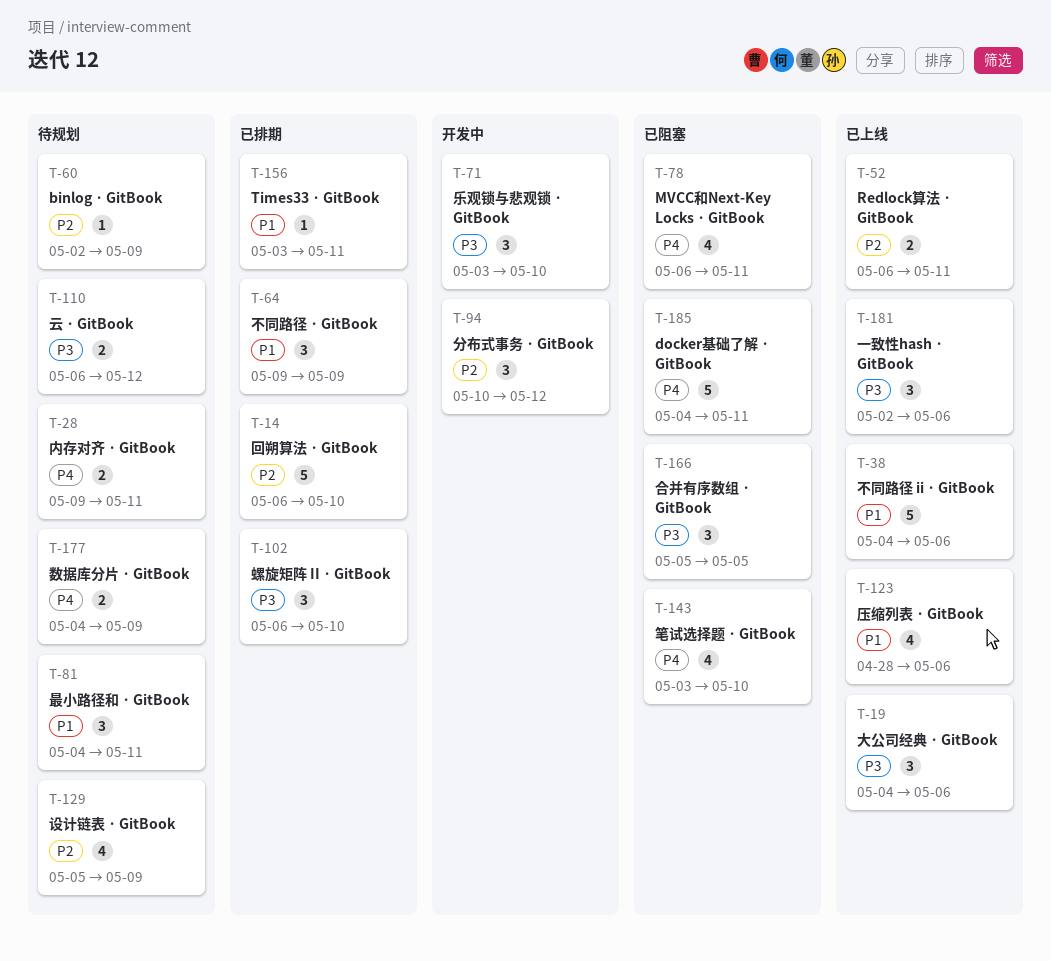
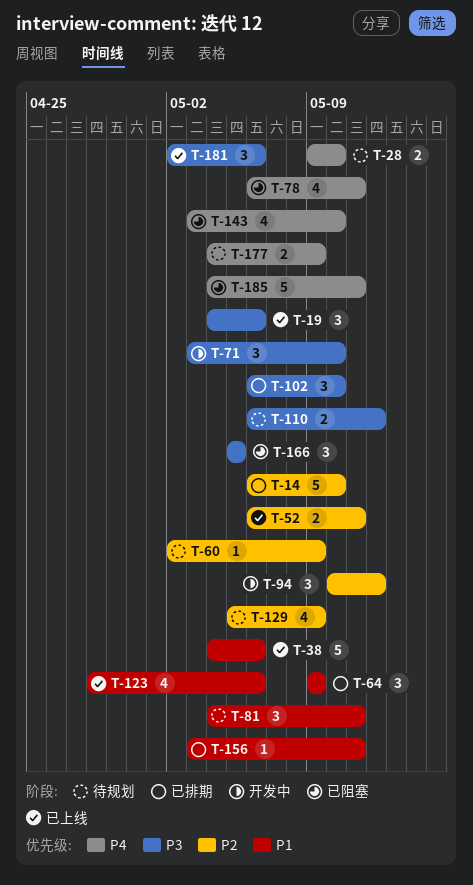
T-28, due: May 11 -> May 10

